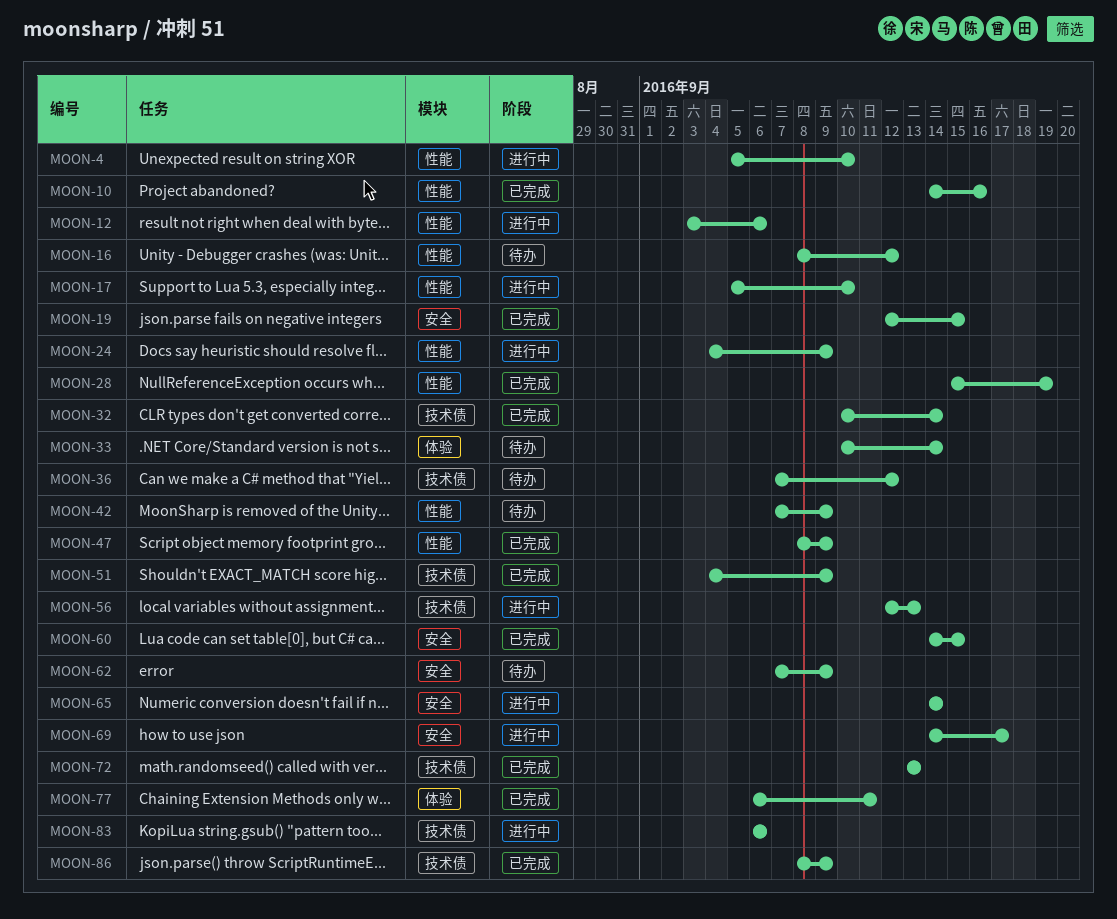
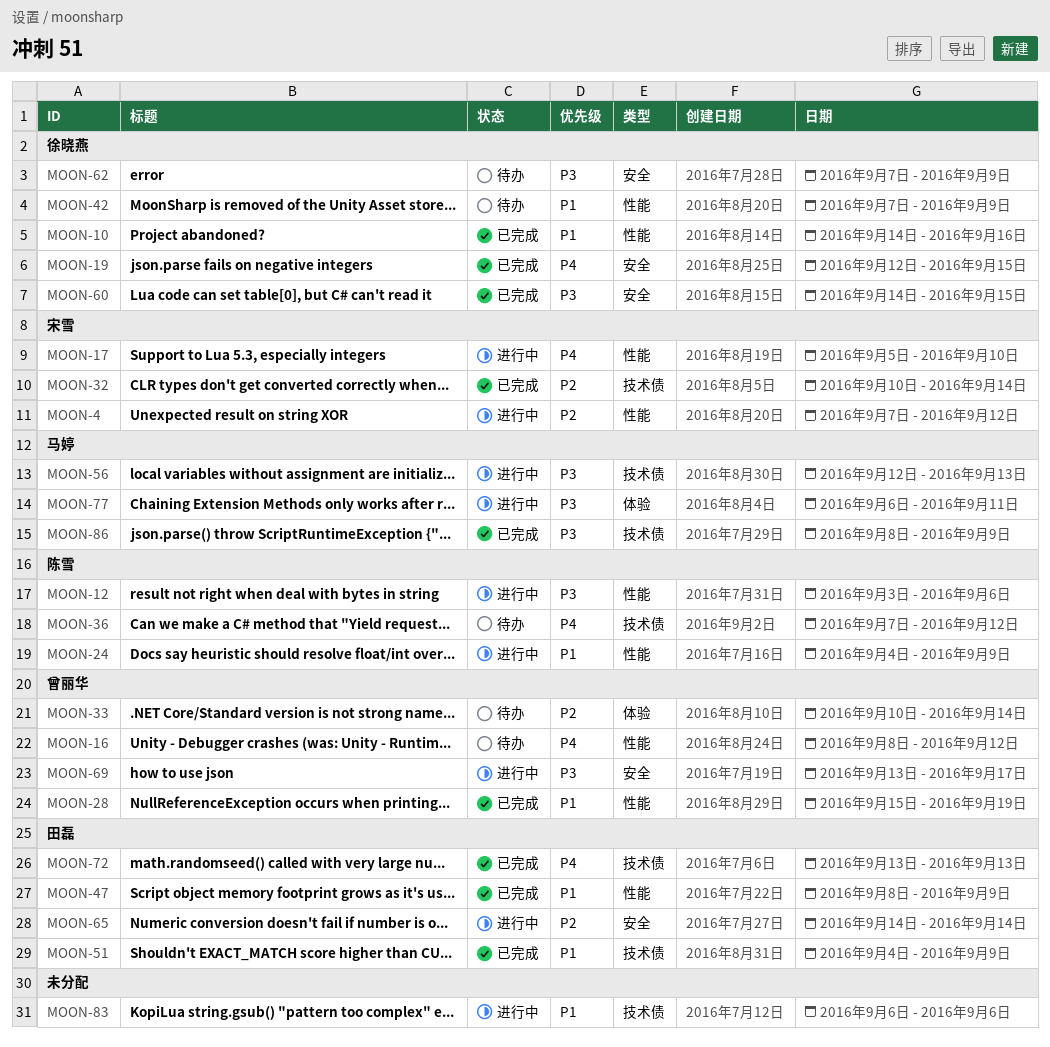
MOON-4, start: Sep 5 -> Sep 7
MOON-4, due: Sep 10 -> Sep 12
MOON-69, start: Sep 14 -> Sep 13
MOON-77, status: 已完成 -> 进行中

